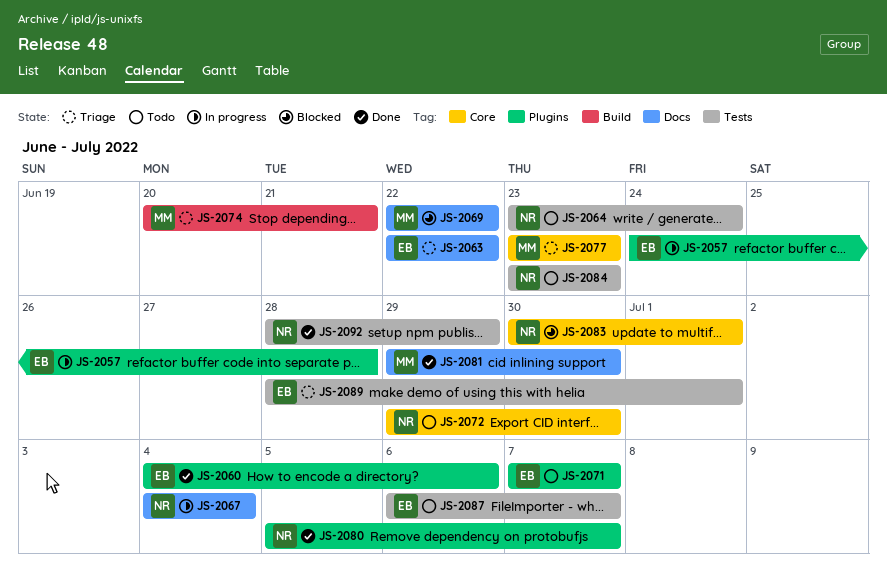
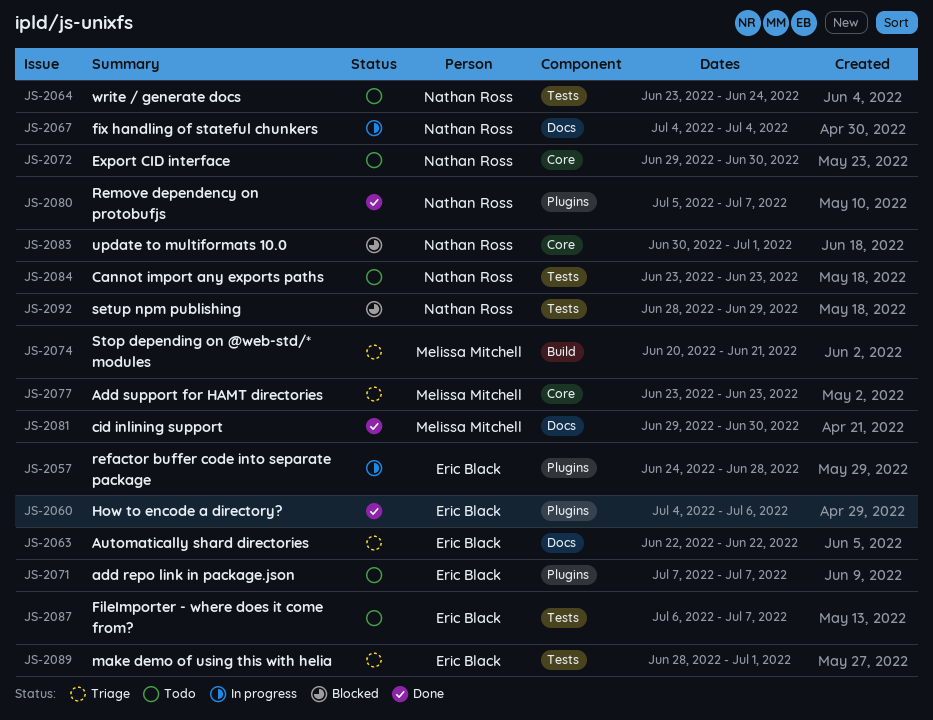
JS-2069: present -> none
JS-2092, status: Done -> Blocked

